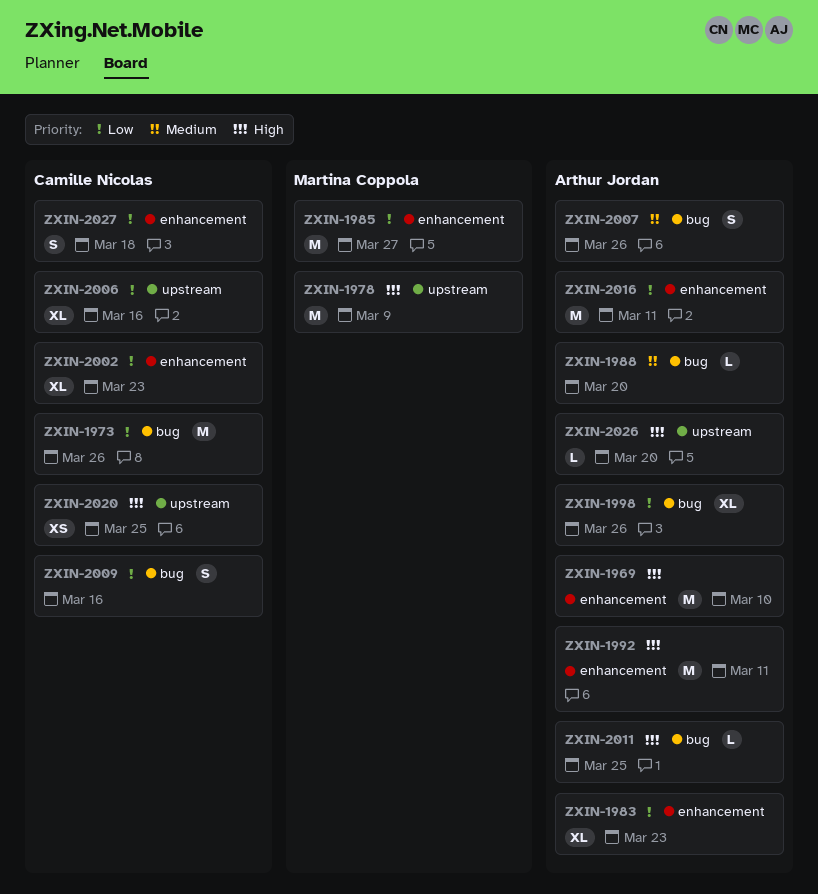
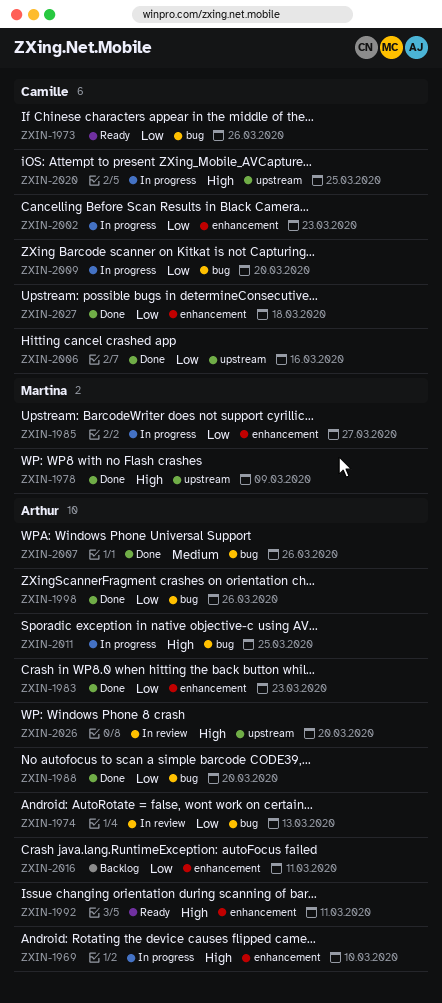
ZXIN-1974: none -> present
ZXIN-1988, priority: Medium -> Low
ZXIN-2009, due: Mar 16 -> Mar 20

